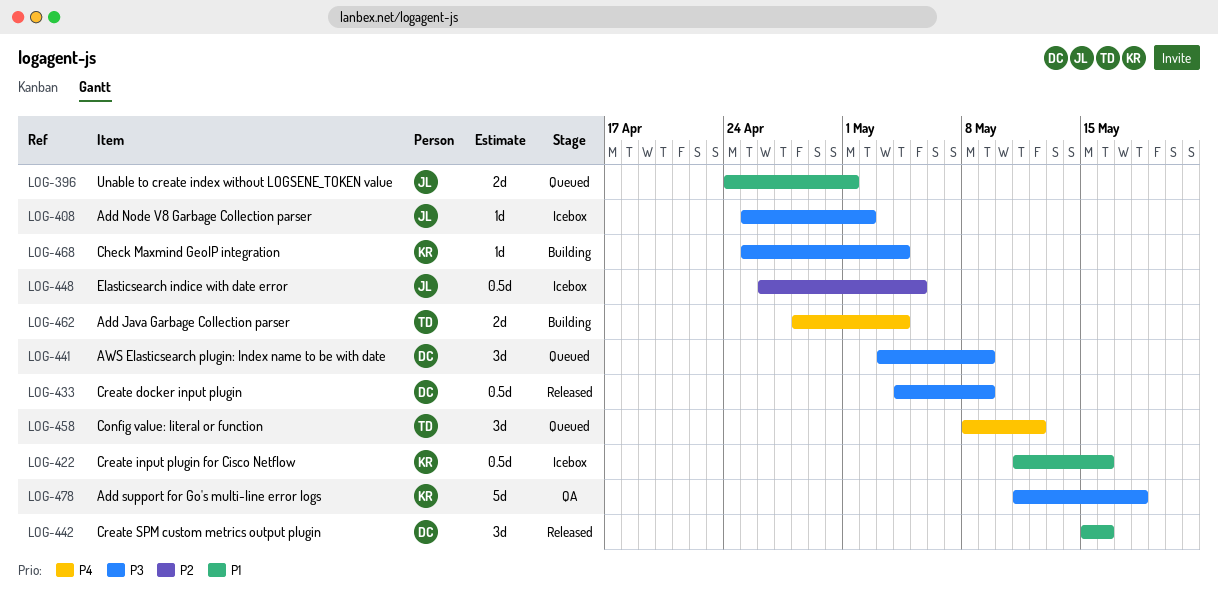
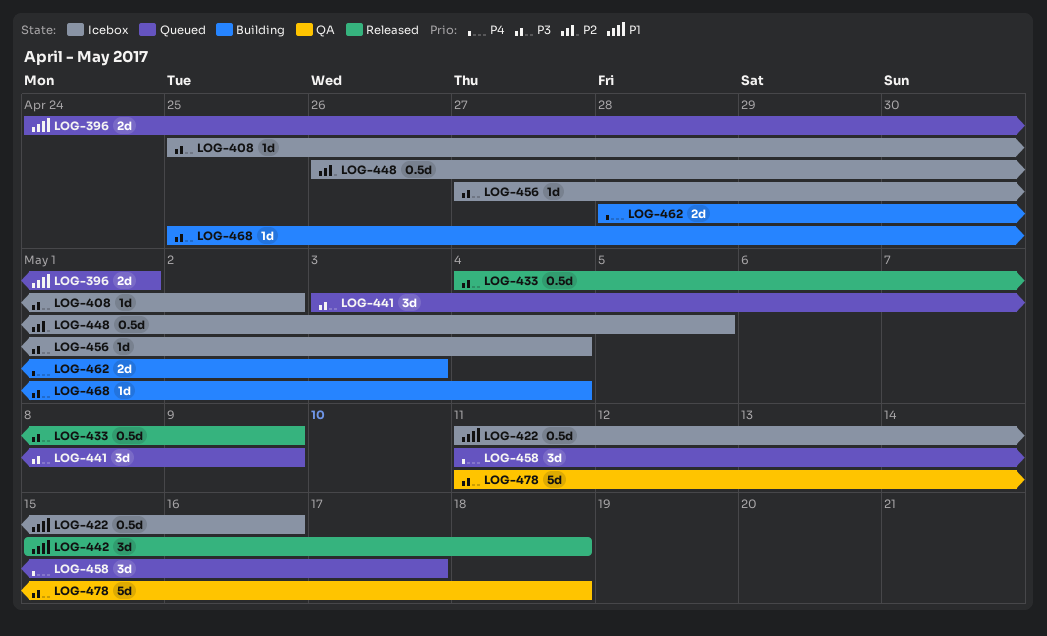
LOG-442, due: May 16 -> May 18
LOG-456: none -> present
LOG-458, start: May 8 -> May 11
LOG-458, due: May 12 -> May 17
LOG-462, due: May 4 -> May 3

